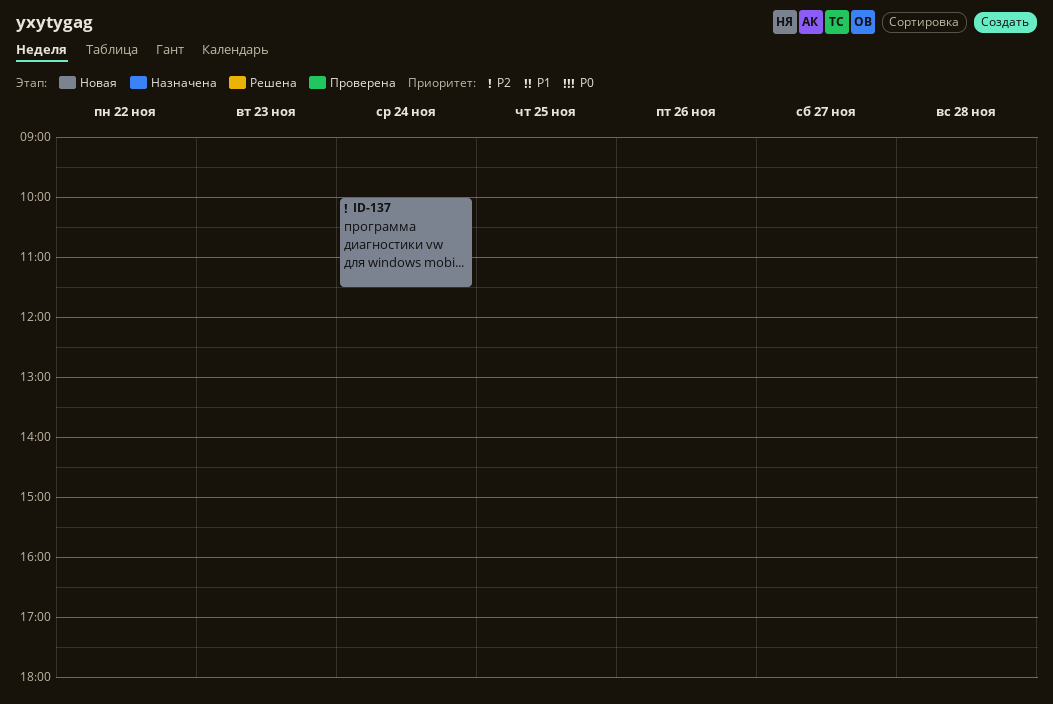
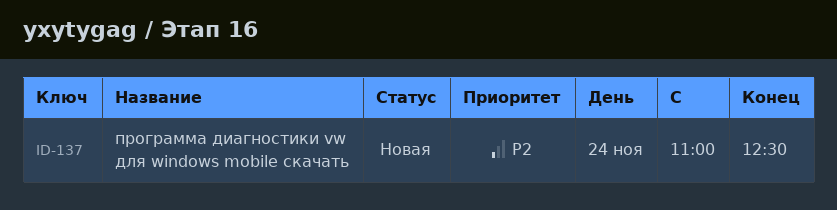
ID-137, begins: 10:00 -> 11:00
ID-137, ends: 11:30 -> 12:30

